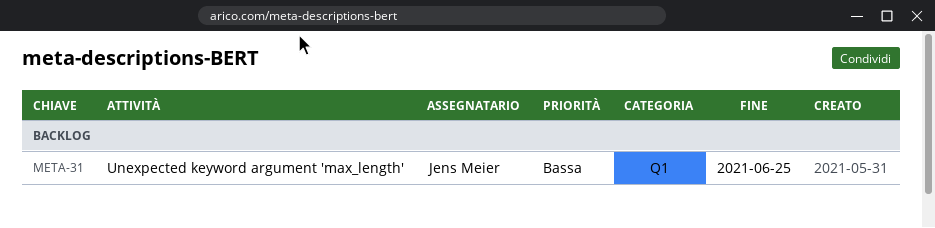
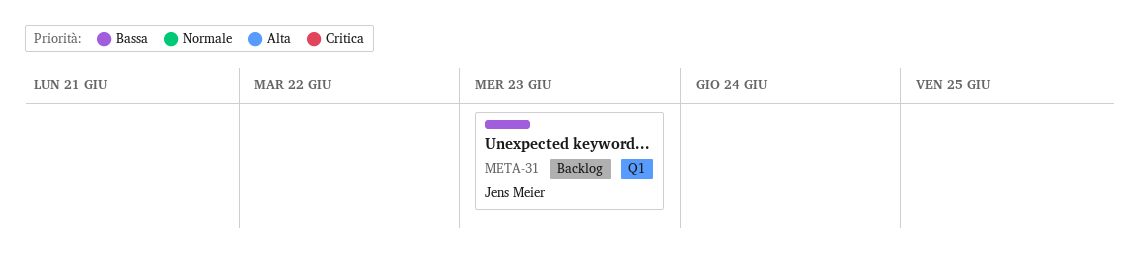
META-31, due: Jun 25 -> Jun 23

